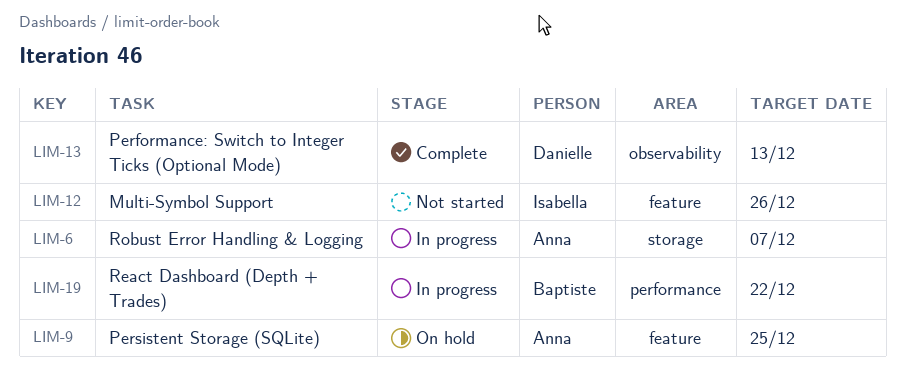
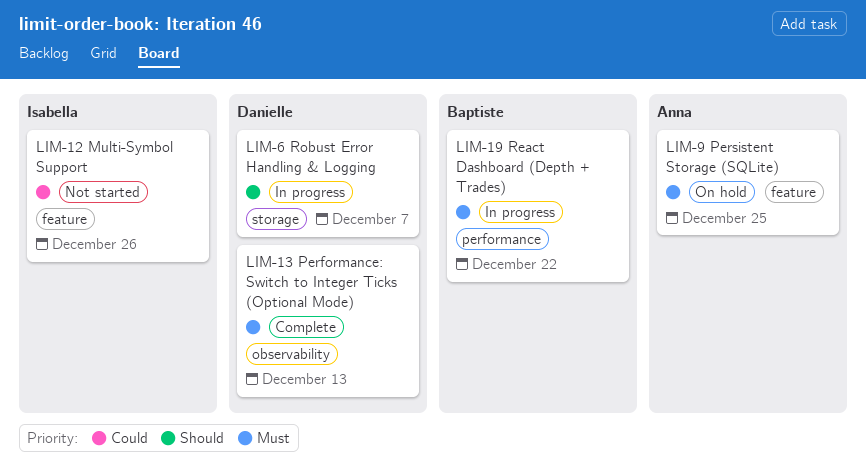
LIM-6, owner: Anna -> Danielle

